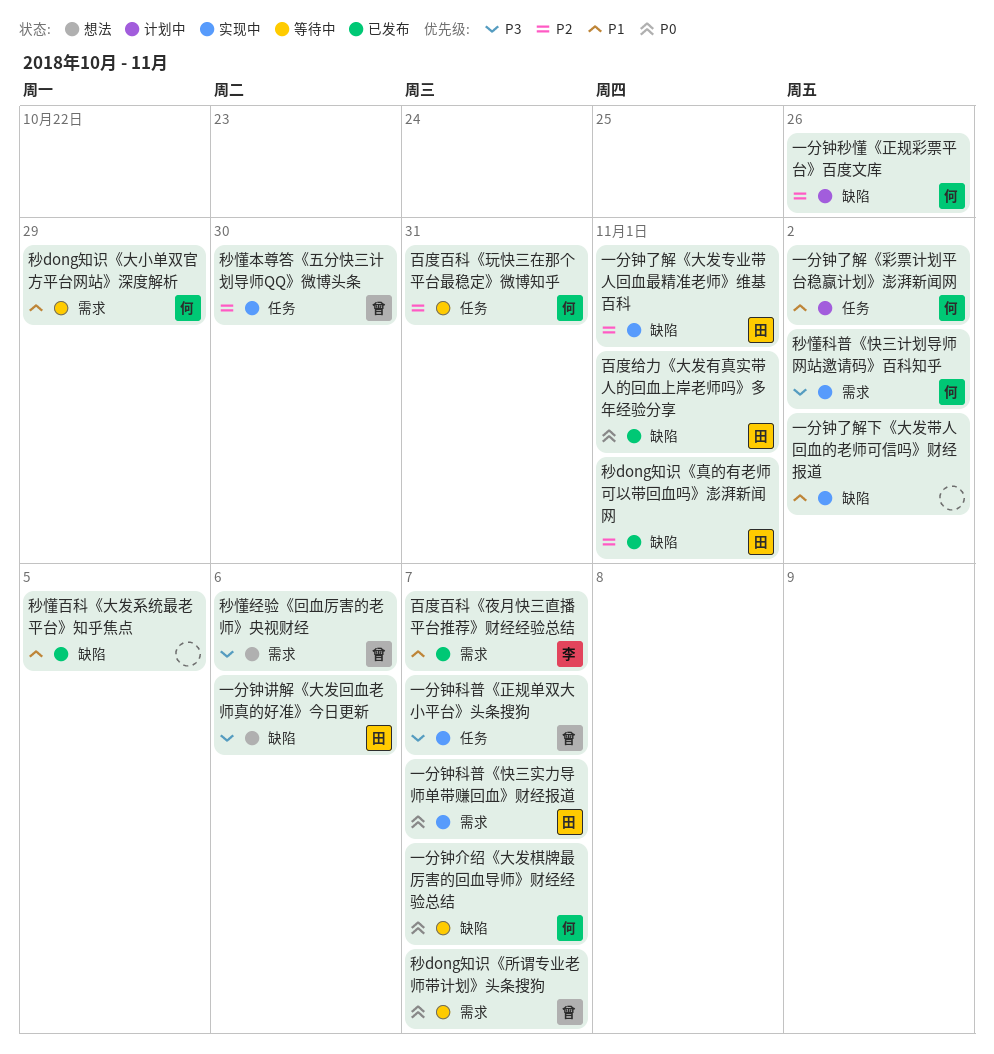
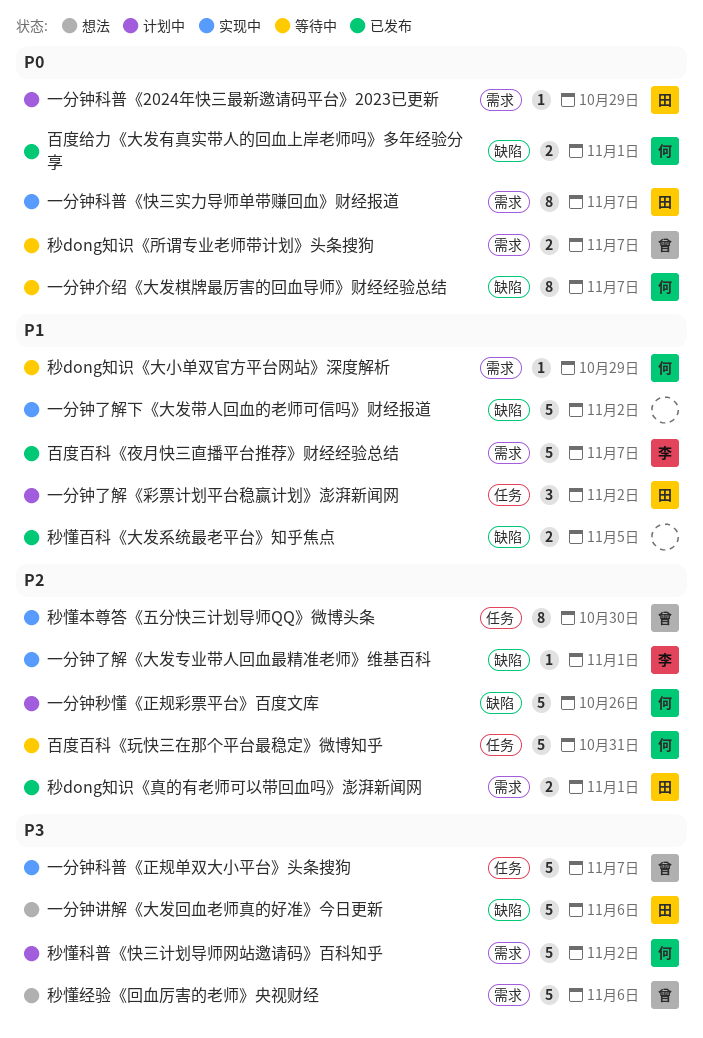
一分钟了解《大发专业带人回血最精准老师》维基百科, owner: 田 -> 李
一分钟了解《彩票计划平台稳赢计划》澎湃新闻网, owner: 何 -> 田
一分钟科普《2024年快三最新邀请码平台》2023已更新: none -> present
百度给力《大发有真实带人的回血上岸老师吗》多年经验分享, owner: 田 -> 何
秒dong知识《真的有老师可以带回血吗》澎湃新闻网, label: 缺陷 -> 需求
秒懂科普《快三计划导师网站邀请码》百科知乎, status: 实现中 -> 计划中

